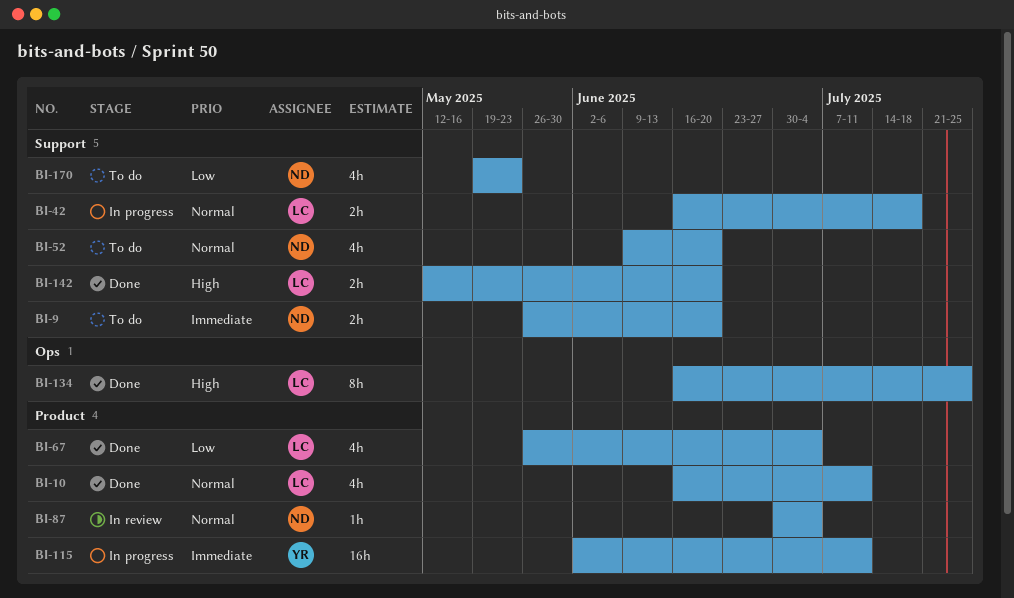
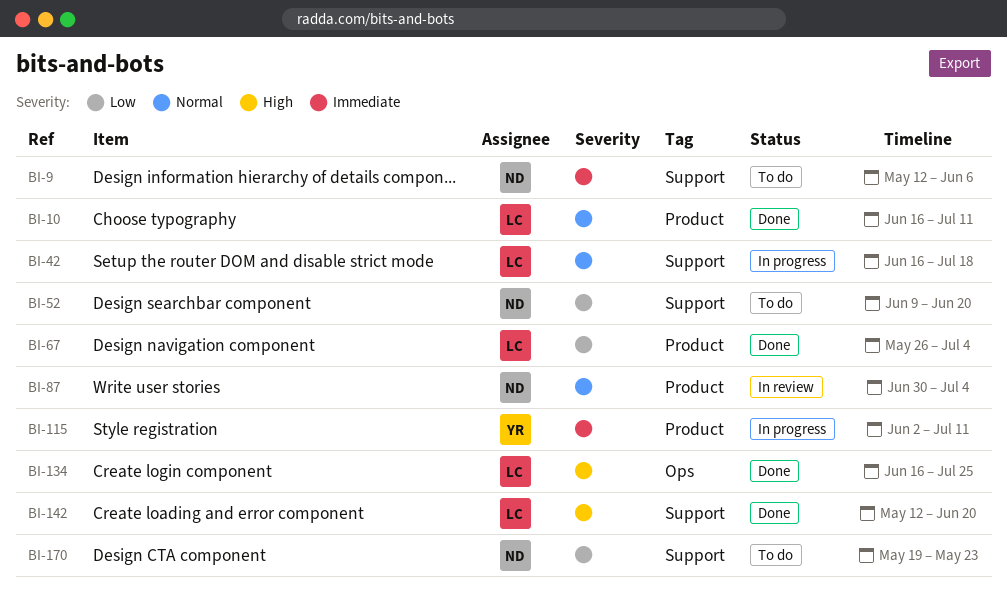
BI-9, start: May 26 -> May 12
BI-9, due: Jun 20 -> Jun 6
BI-52, priority: Normal -> Low

